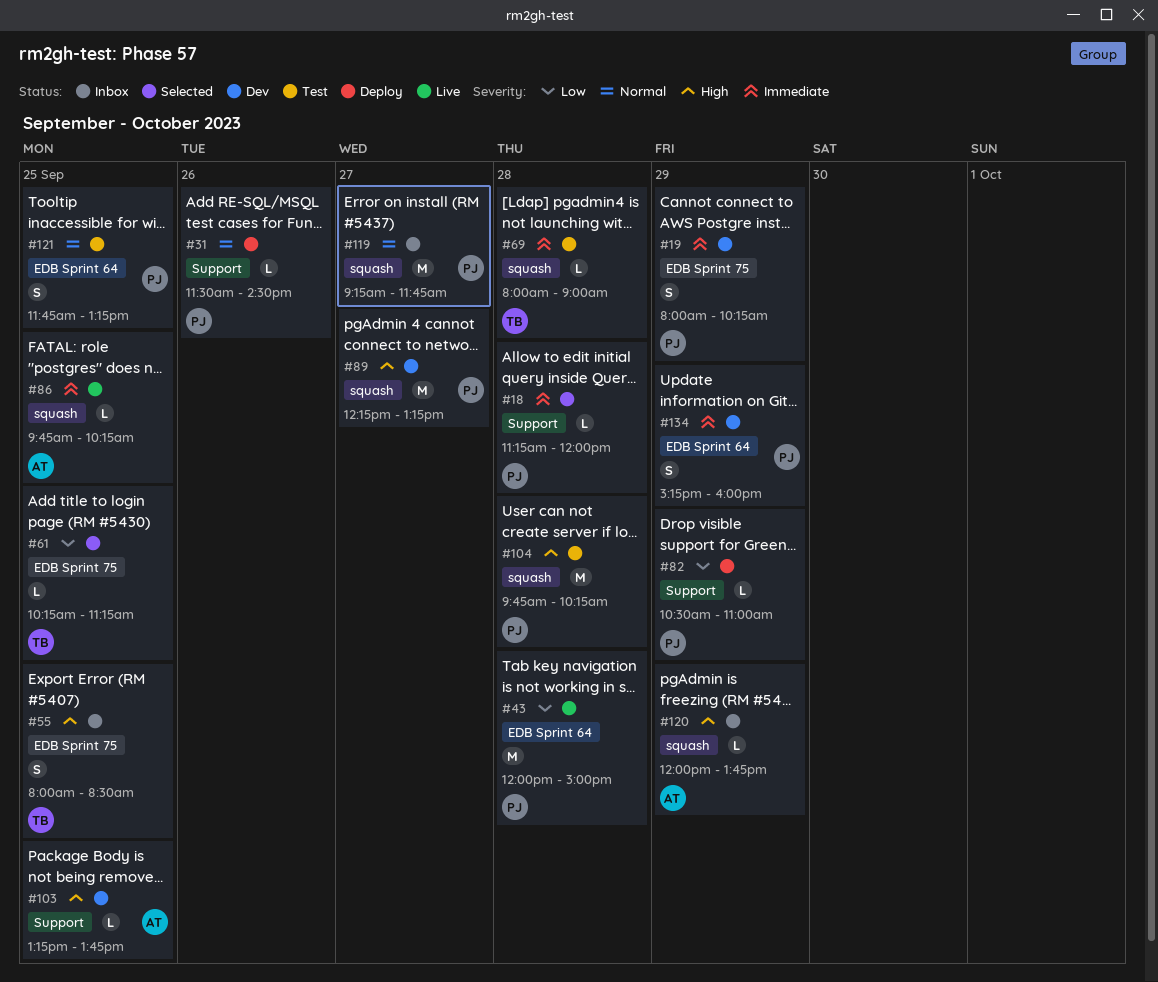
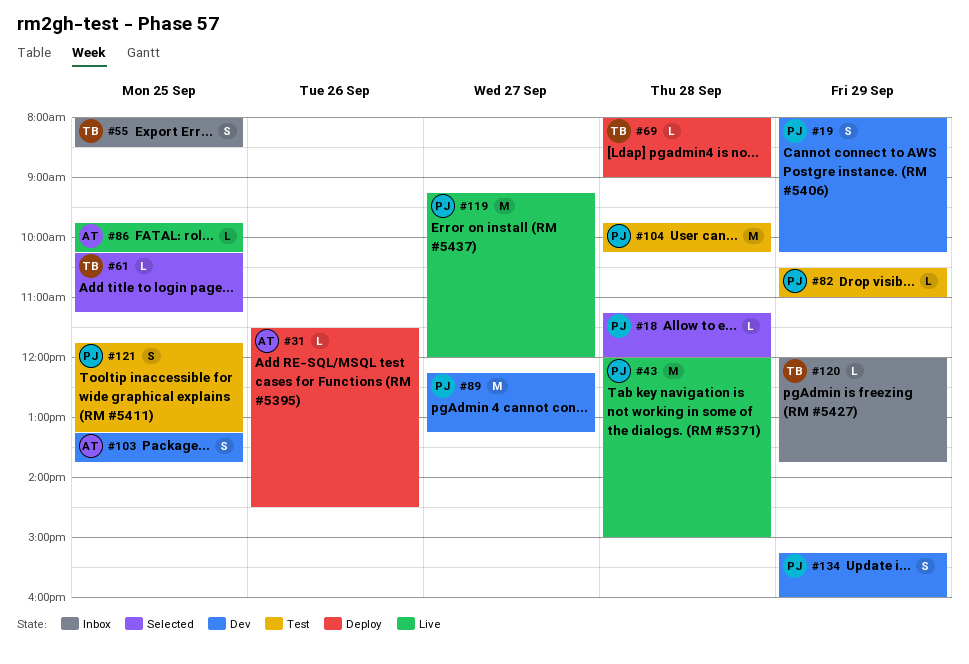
#31, owner: PJ -> AT
#69, status: Test -> Deploy
#82, status: Deploy -> Test
#103, estimate: L -> S
#119, status: Inbox -> Live
#119, ends: 11:45 -> 12:00
#120, owner: AT -> TB

